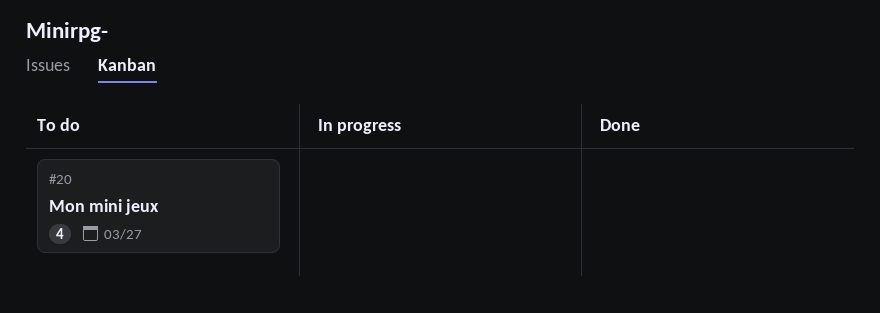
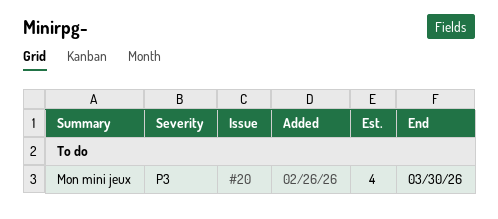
#20, due: Mar 27 -> Mar 30

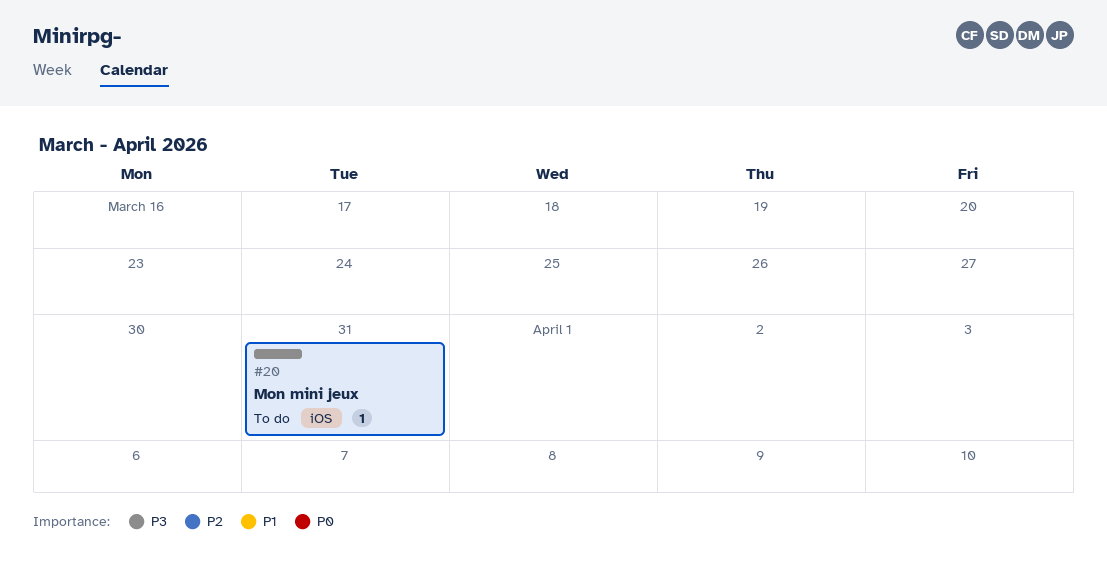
#20, estimate: 4 -> 1
#20, due: Mar 30 -> Mar 31

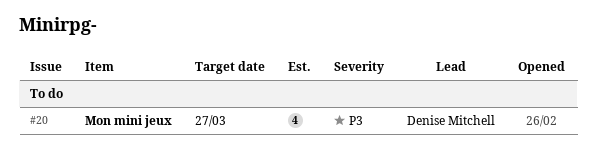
#20, estimate: 1 -> 4
#20, due: Mar 31 -> Mar 27

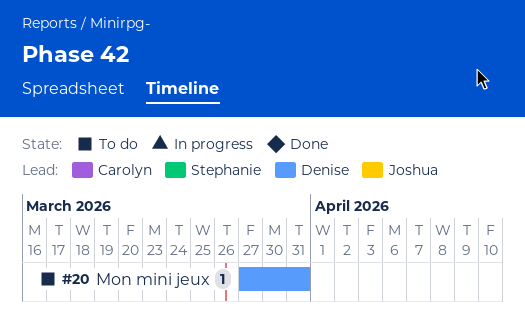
#20, estimate: 4 -> 1
#20, due: Mar 27 -> Mar 31

